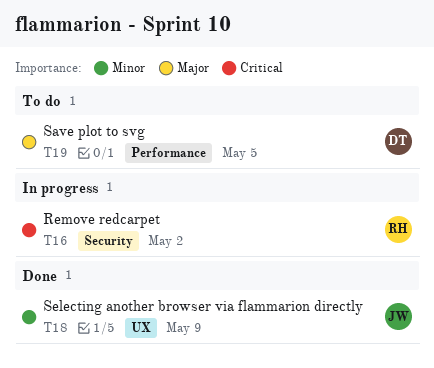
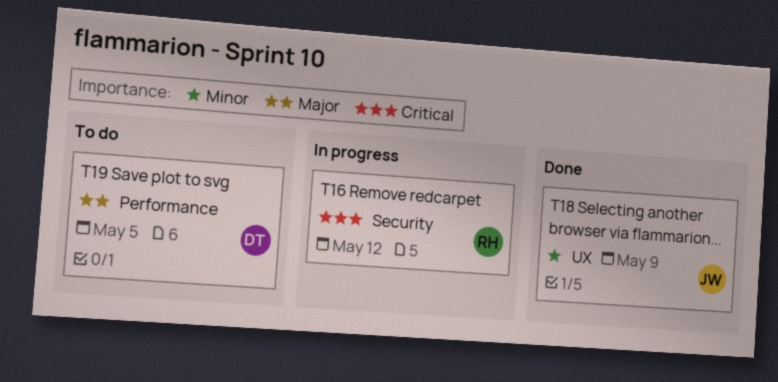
T16, due: May 2 -> May 12

